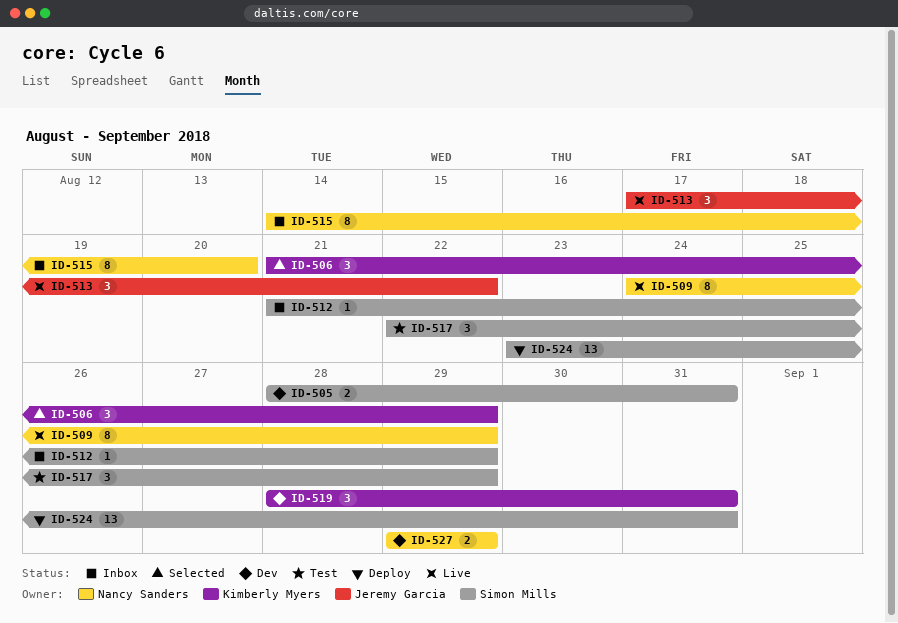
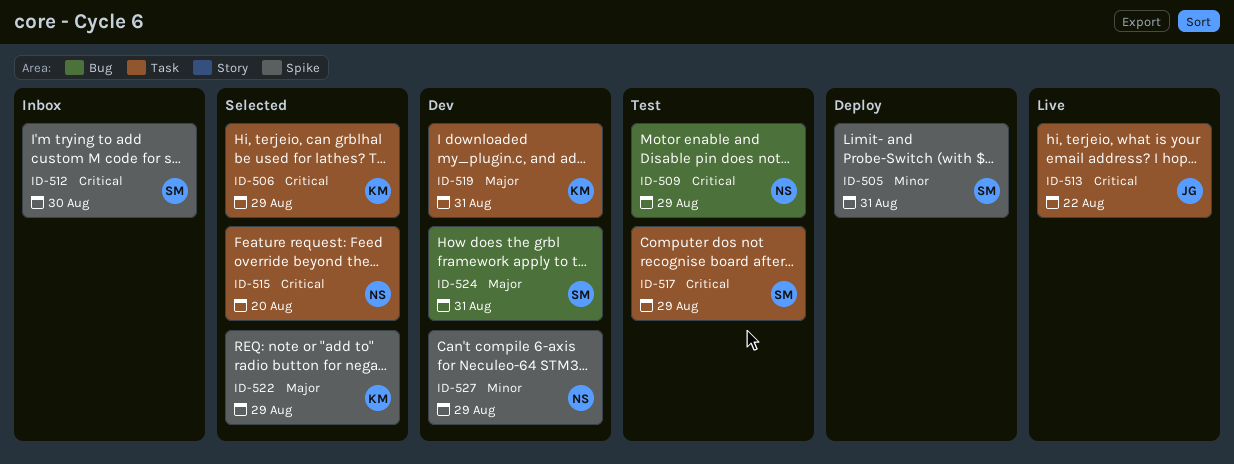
ID-505, status: Dev -> Deploy
ID-509, status: Live -> Test
ID-512, due: Aug 29 -> Aug 30
ID-515, status: Inbox -> Selected
ID-522: none -> present
ID-524, status: Deploy -> Dev

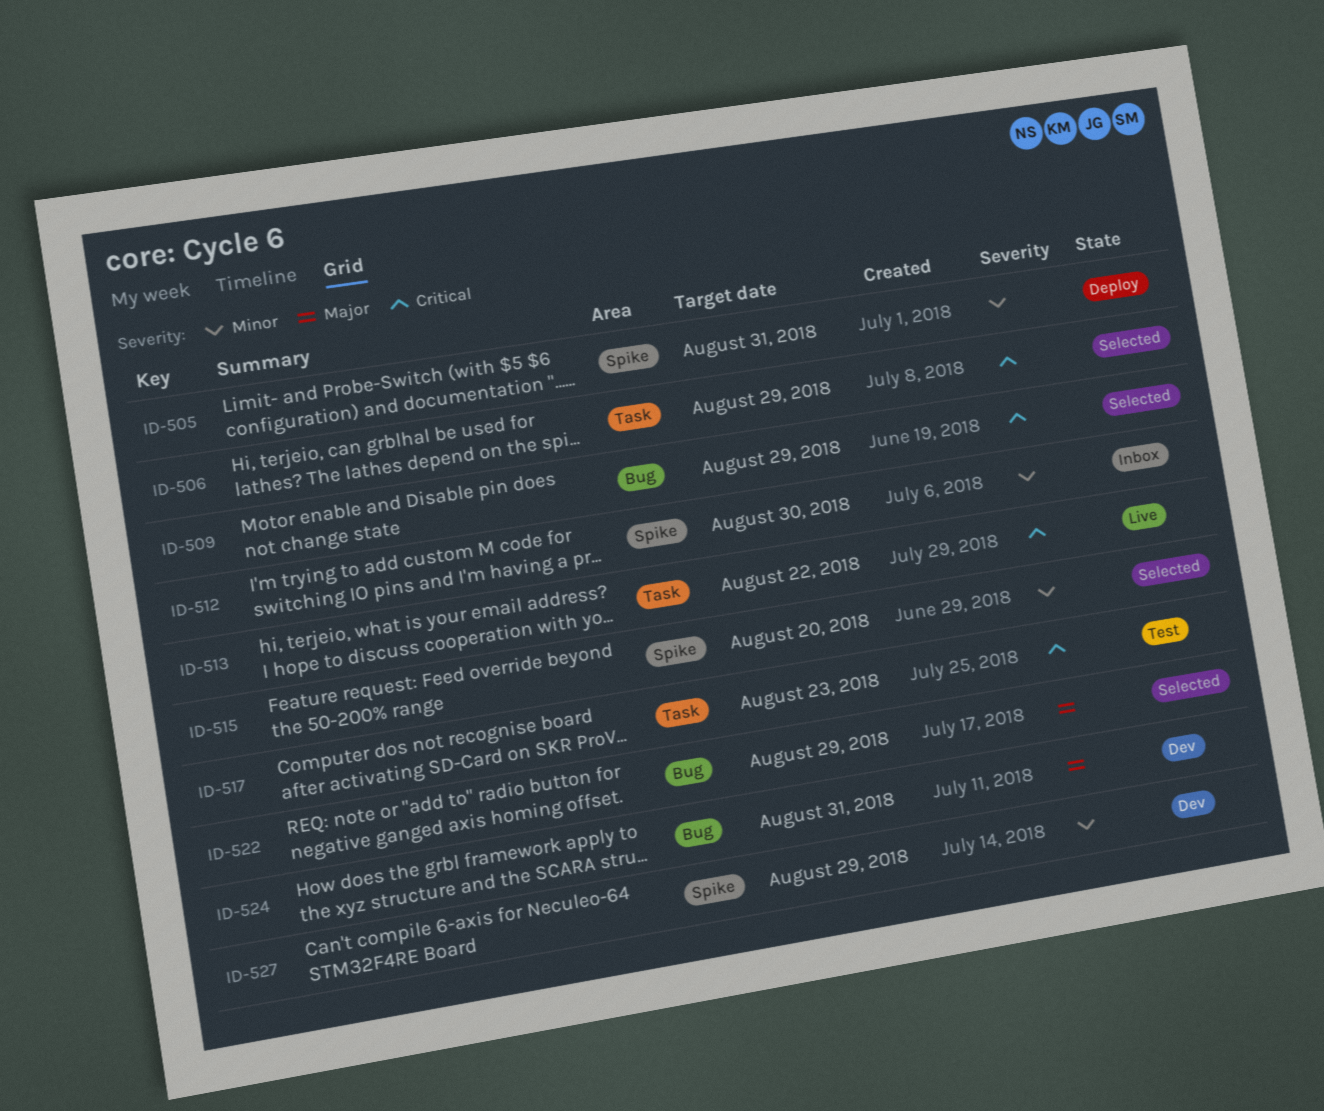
ID-509, status: Test -> Selected
ID-512, priority: Critical -> Minor
ID-515, priority: Critical -> Minor
ID-515, label: Task -> Spike
ID-517, due: Aug 29 -> Aug 23
ID-519: present -> none
ID-522, label: Spike -> Bug

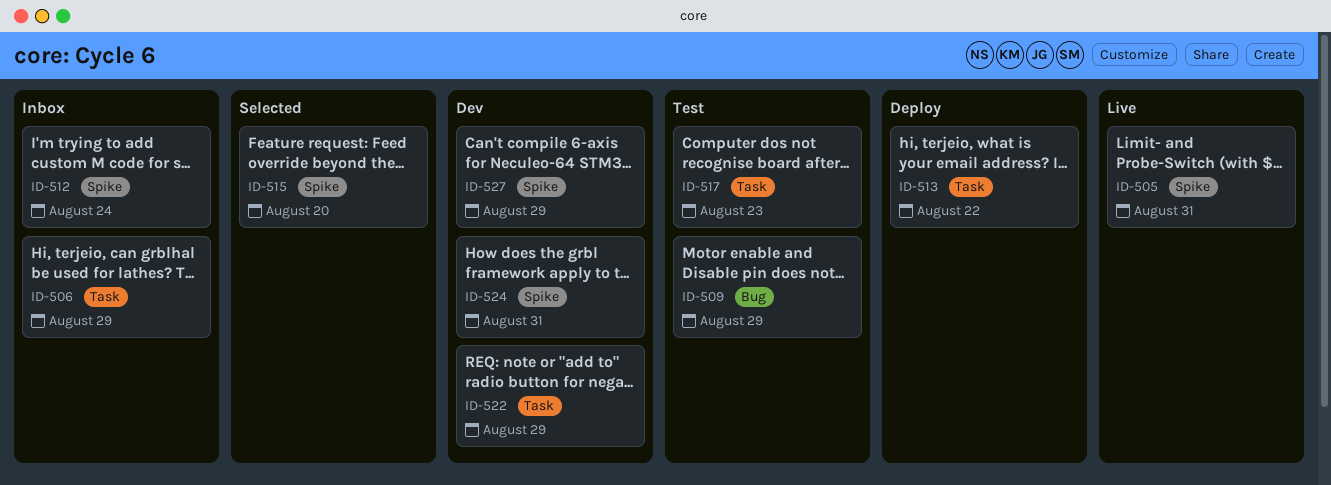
ID-505, status: Deploy -> Live
ID-506, status: Selected -> Inbox
ID-509, status: Selected -> Test
ID-512, due: Aug 30 -> Aug 24
ID-513, status: Live -> Deploy
ID-522, status: Selected -> Dev
ID-522, label: Bug -> Task
ID-524, label: Bug -> Spike

